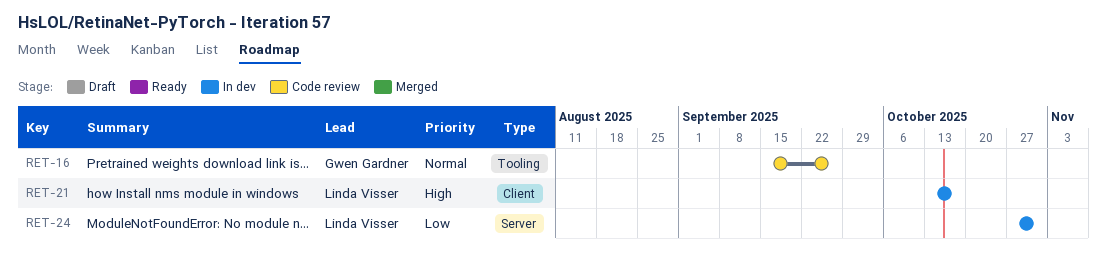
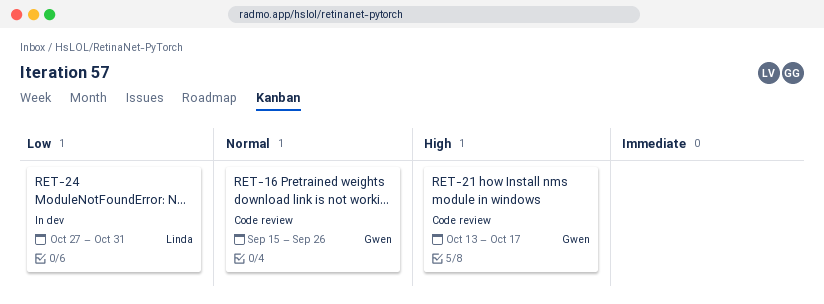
RET-21, status: In dev -> Code review
RET-21, owner: Linda Visser -> Gwen Gardner

